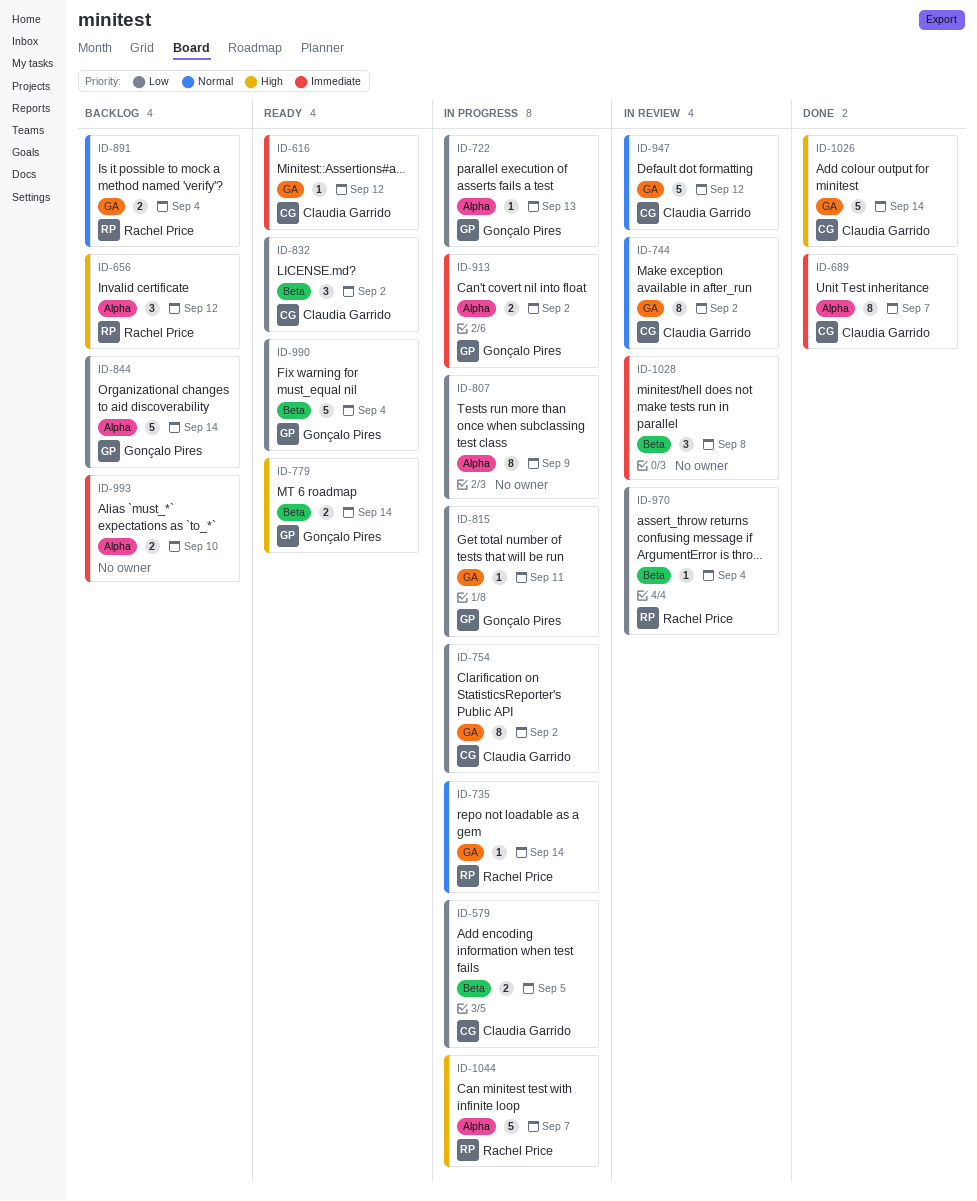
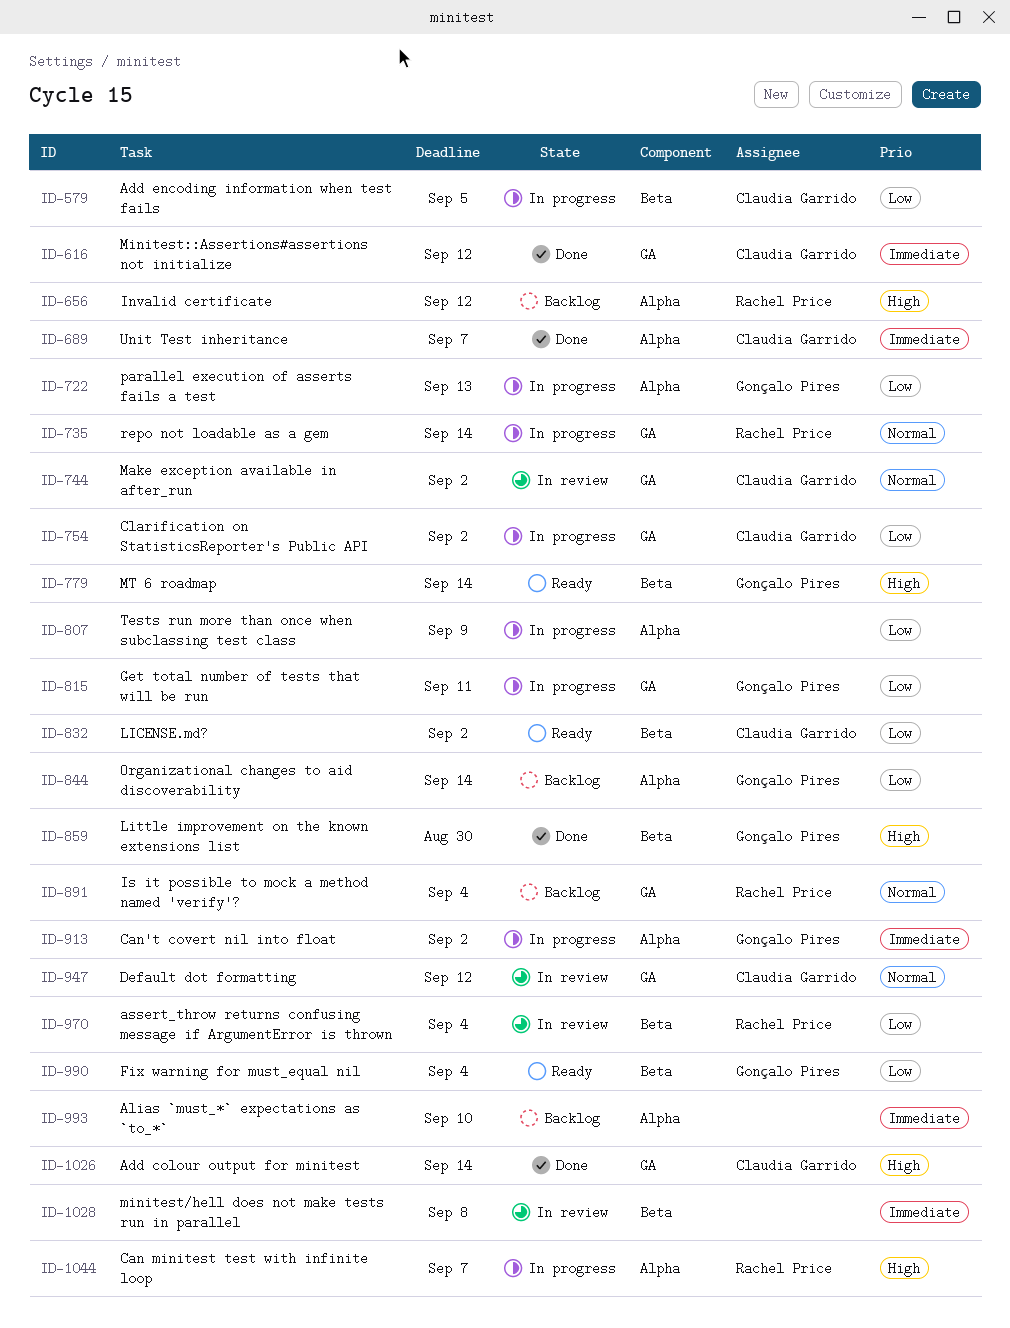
ID-616, status: Ready -> Done
ID-859: none -> present

